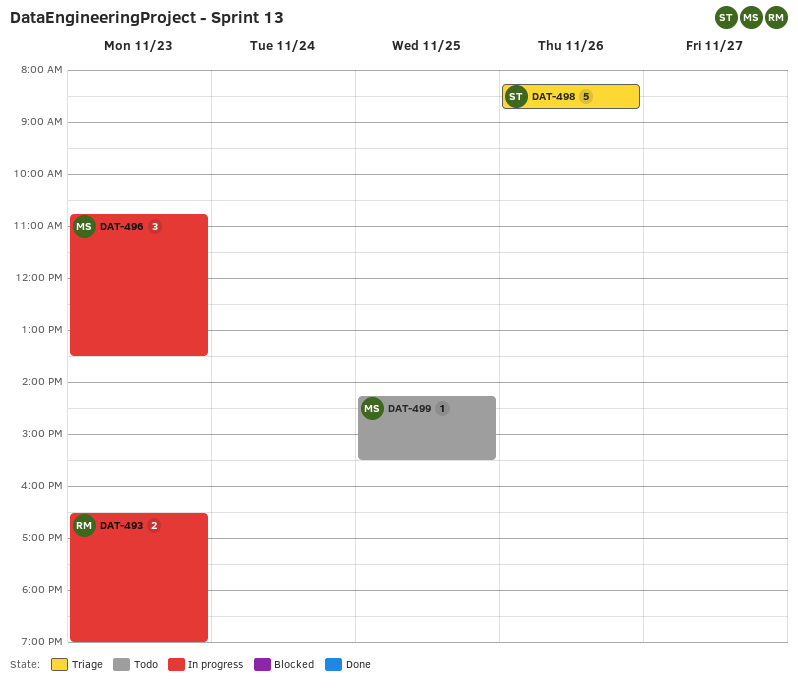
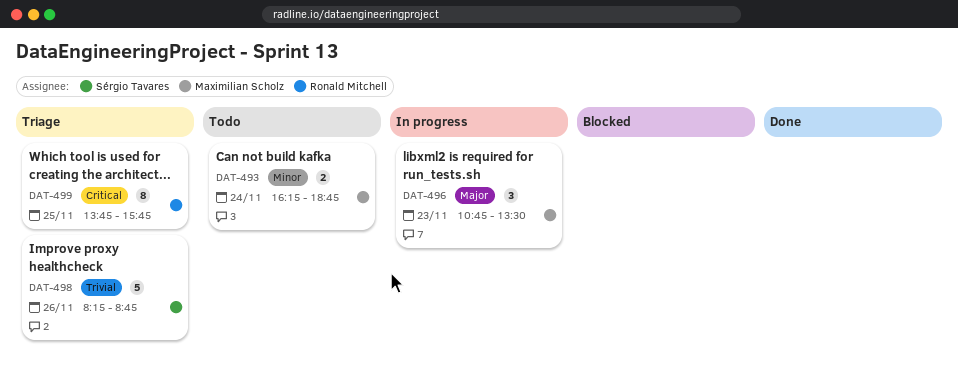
DAT-493, status: In progress -> Todo
DAT-493, owner: Ronald Mitchell -> Maximilian Scholz
DAT-493, day: Nov 23 -> Nov 24
DAT-493, begins: 16:30 -> 16:15
DAT-493, ends: 19:00 -> 18:45
DAT-499, status: Todo -> Triage
DAT-499, owner: Maximilian Scholz -> Ronald Mitchell
DAT-499, estimate: 1 -> 8
DAT-499, begins: 14:15 -> 13:45
DAT-499, ends: 15:30 -> 15:45

